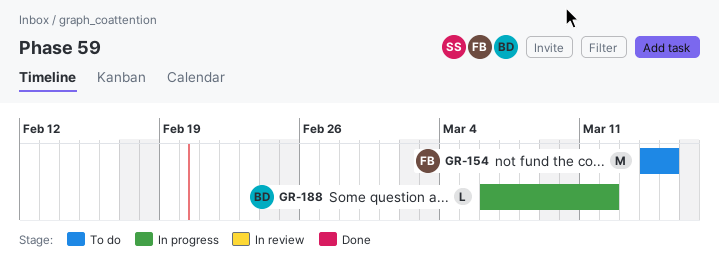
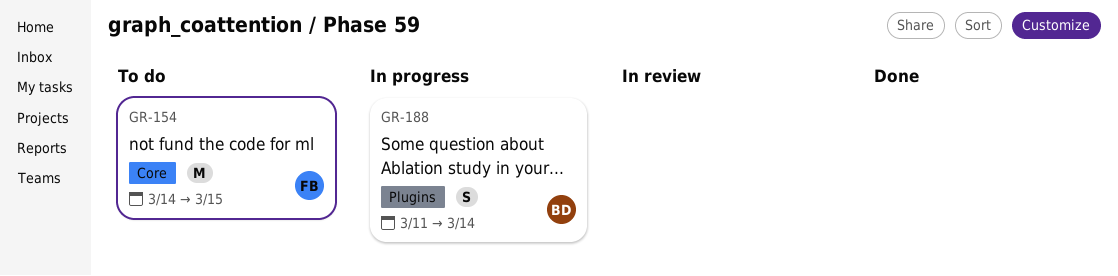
GR-188, estimate: L -> S
GR-188, start: Mar 6 -> Mar 11
GR-188, due: Mar 12 -> Mar 14

